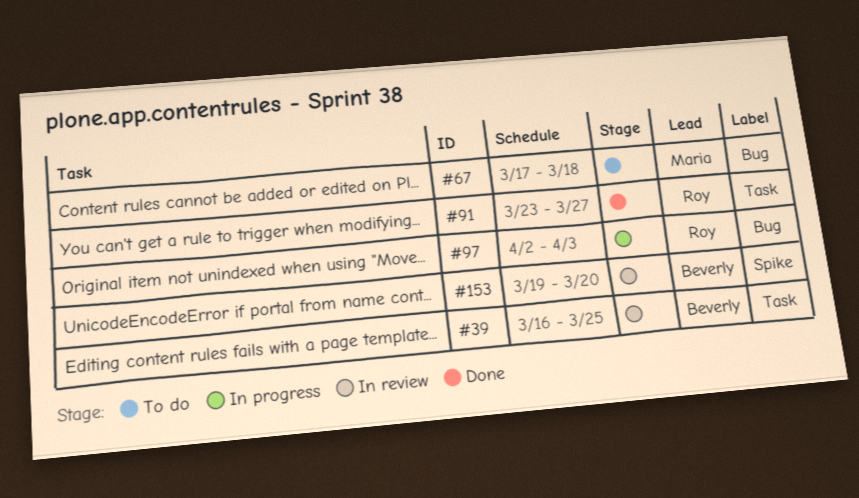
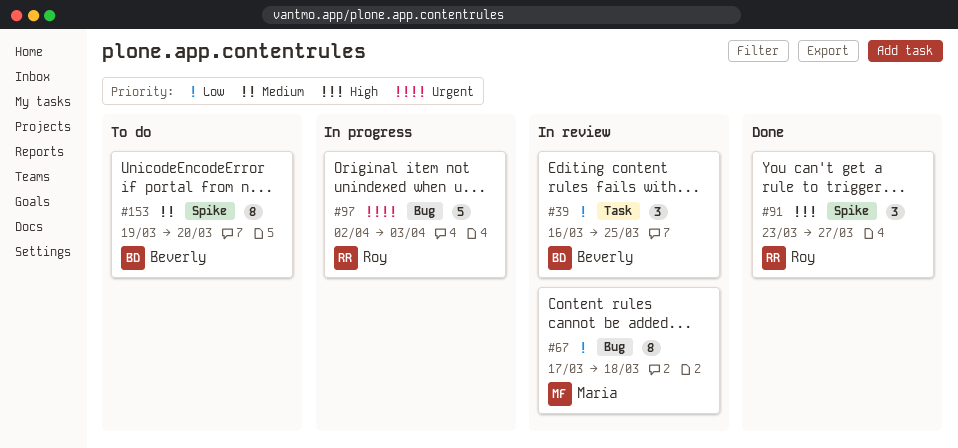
#67, status: To do -> In review
#91, label: Task -> Spike
#153, status: In review -> To do

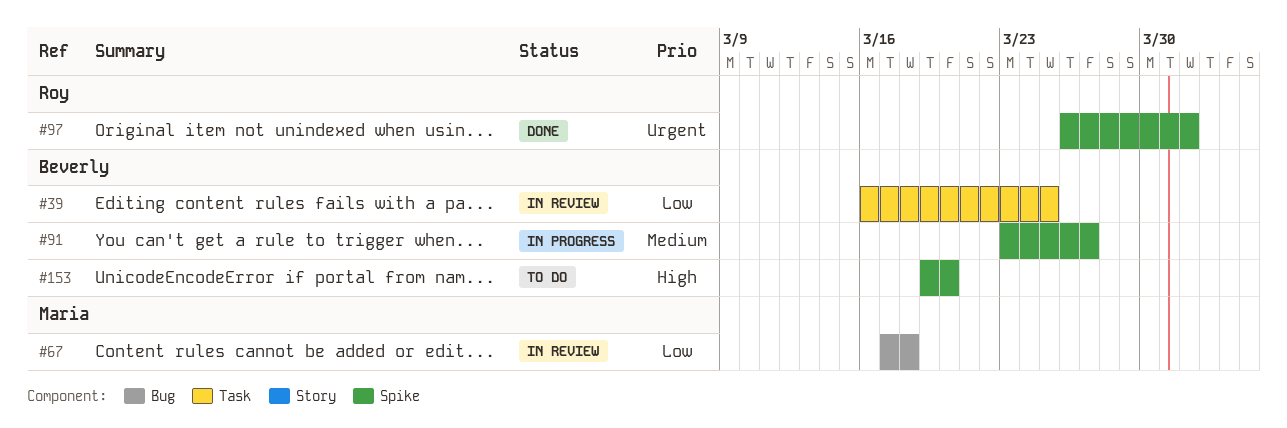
#91, status: Done -> In progress
#91, owner: Roy -> Beverly
#91, priority: High -> Medium
#97, status: In progress -> Done
#97, label: Bug -> Spike
#97, start: Apr 2 -> Mar 26
#97, due: Apr 3 -> Apr 1
#153, priority: Medium -> High

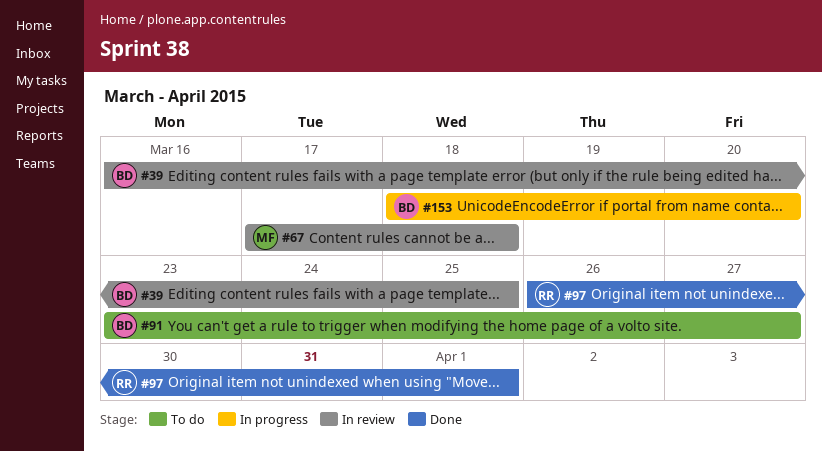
#91, status: In progress -> To do
#153, status: To do -> In progress
#153, start: Mar 19 -> Mar 18

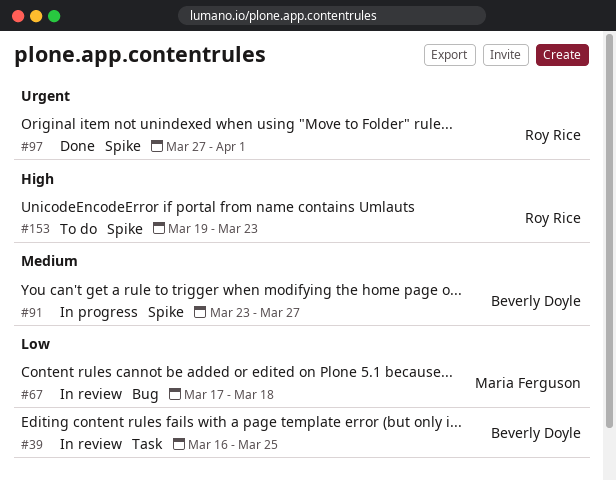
#91, status: To do -> In progress
#97, start: Mar 26 -> Mar 27
#153, status: In progress -> To do
#153, owner: Beverly Doyle -> Roy Rice
#153, start: Mar 18 -> Mar 19
#153, due: Mar 20 -> Mar 23

